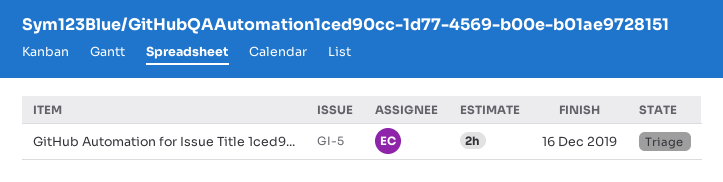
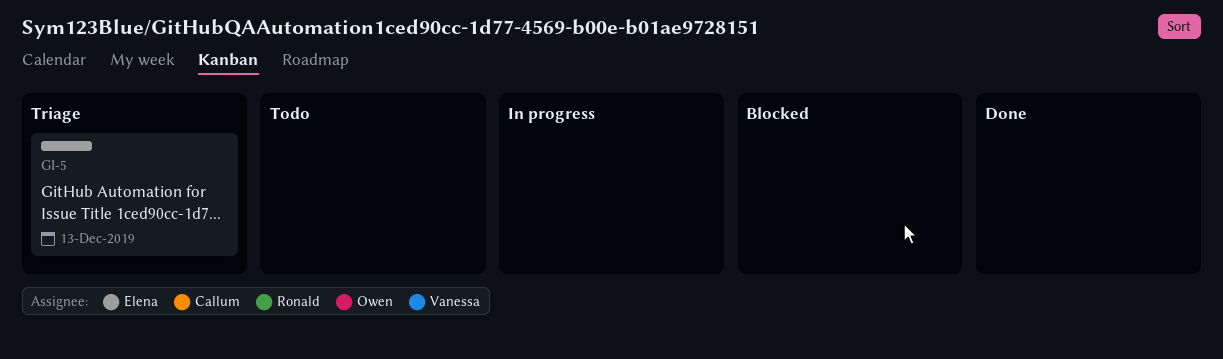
GI-5, due: Dec 16 -> Dec 13

